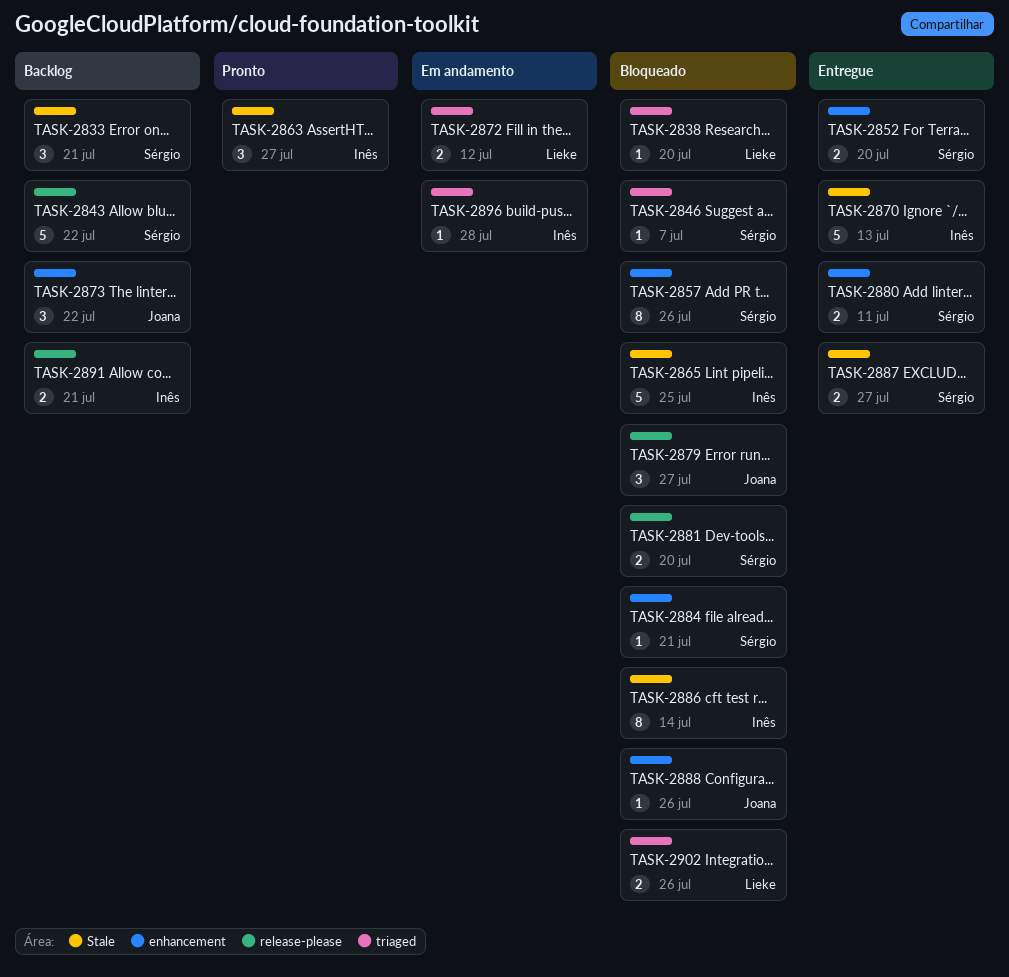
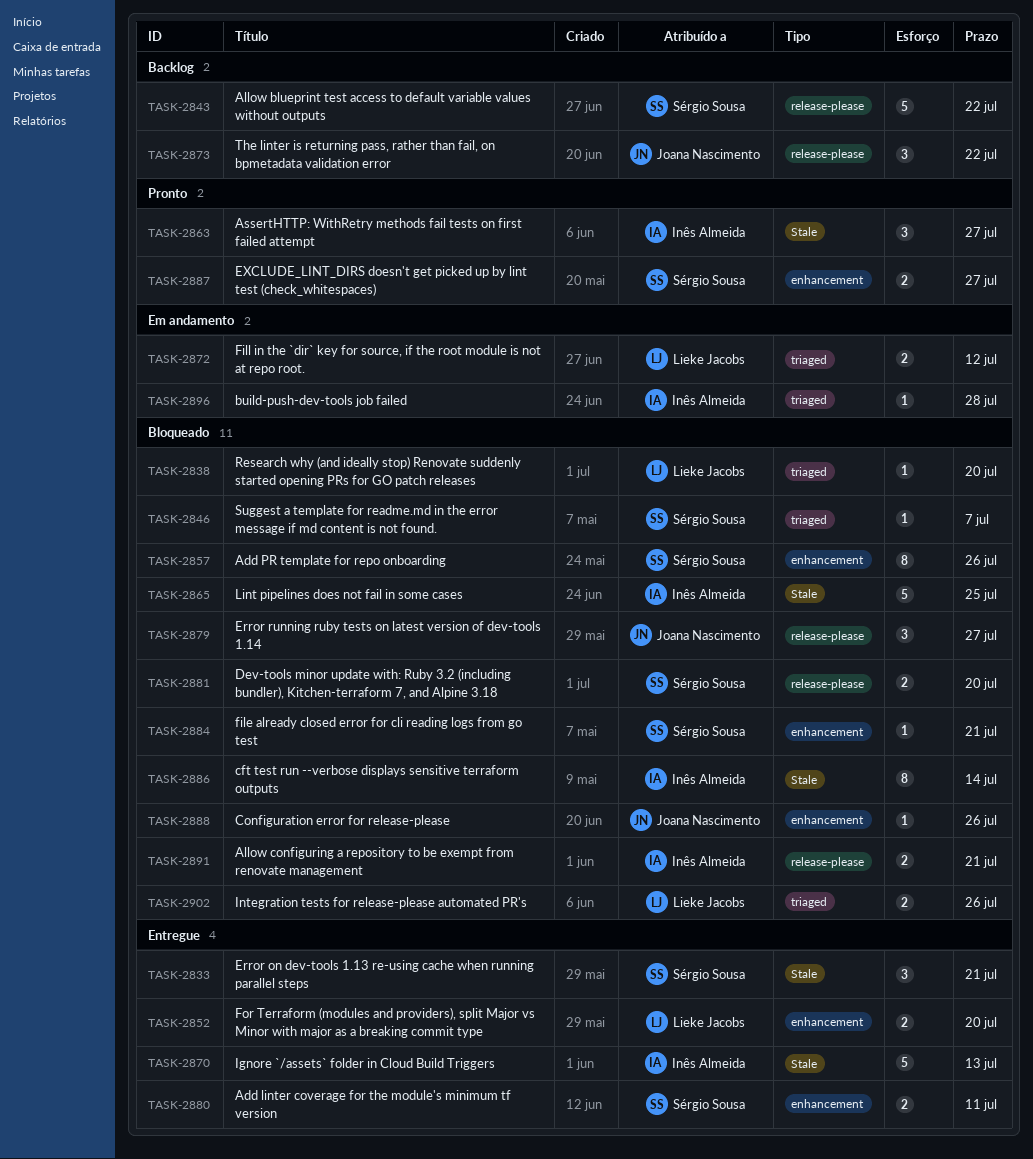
TASK-2833, status: Backlog -> Entregue
TASK-2852, owner: Sérgio Sousa -> Lieke Jacobs
TASK-2873, label: enhancement -> release-please
TASK-2887, status: Entregue -> Pronto
TASK-2887, label: Stale -> enhancement
TASK-2891, status: Backlog -> Bloqueado

